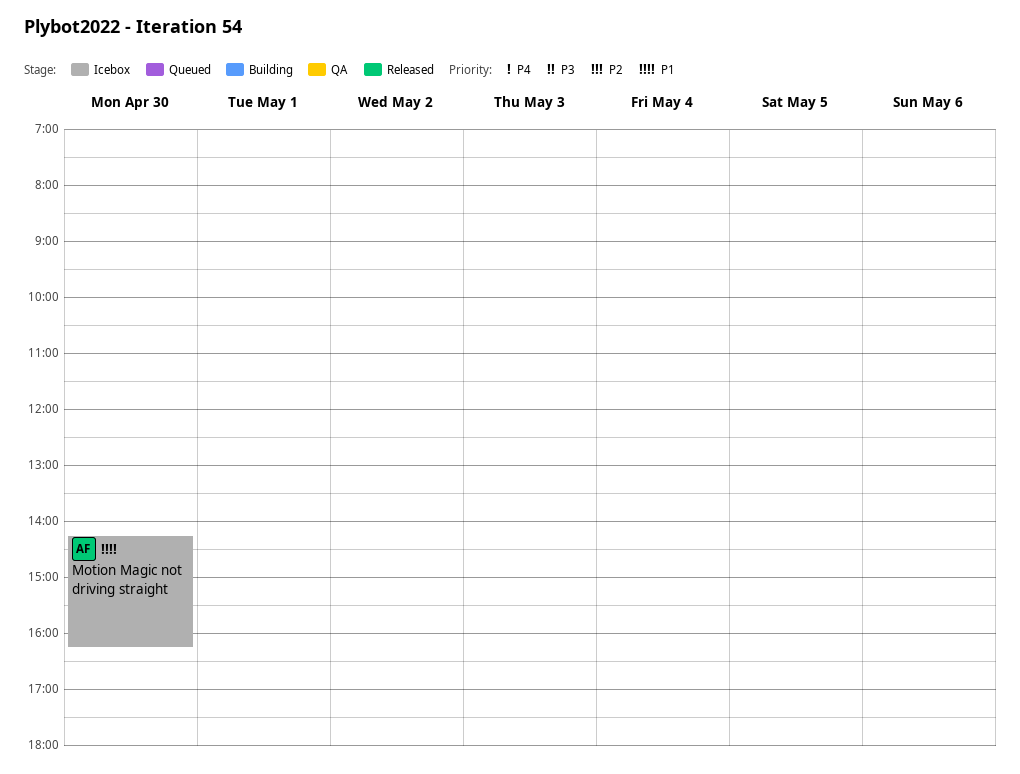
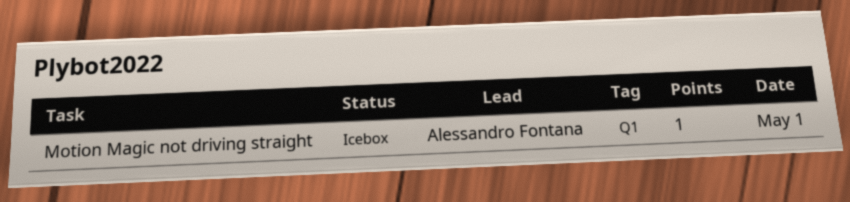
Motion Magic not driving straight, day: Apr 30 -> May 1

